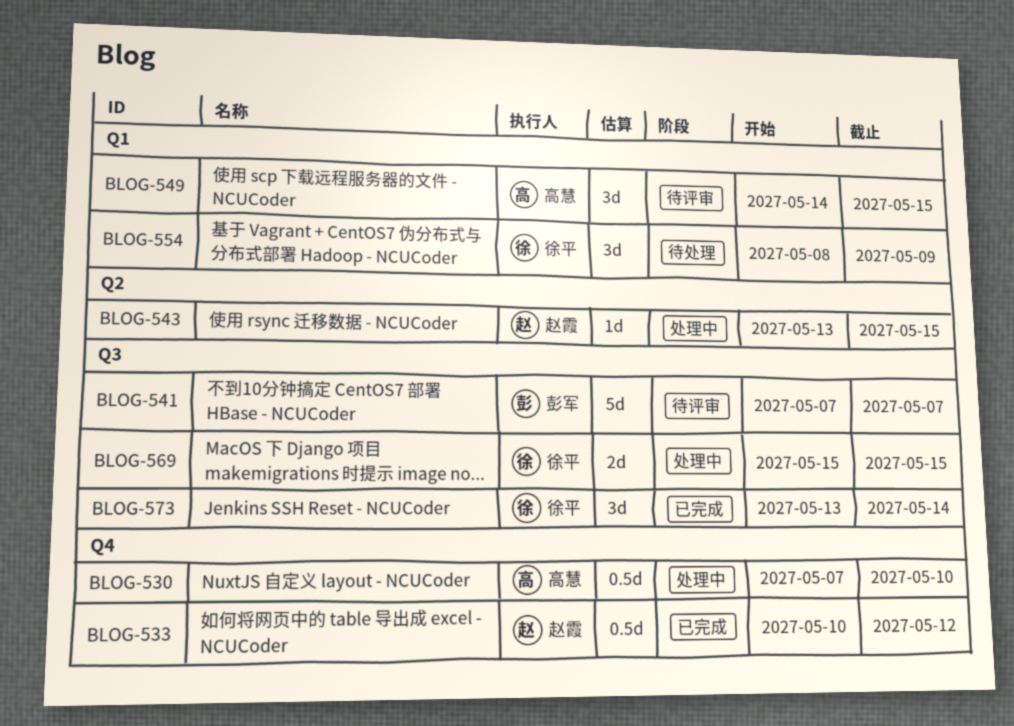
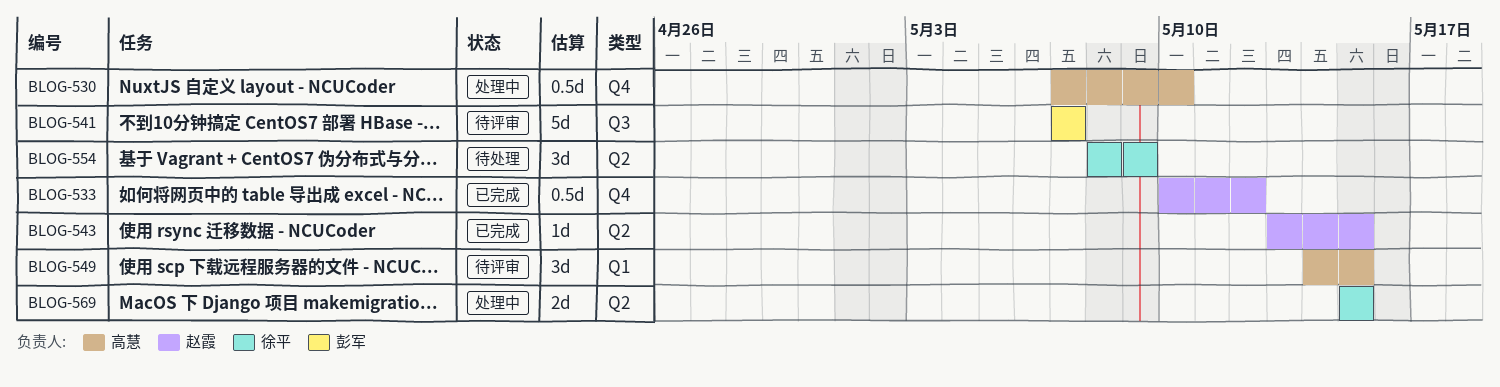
BLOG-543, status: 处理中 -> 已完成
BLOG-554, label: Q1 -> Q2
BLOG-569, label: Q3 -> Q2
BLOG-573: present -> none

